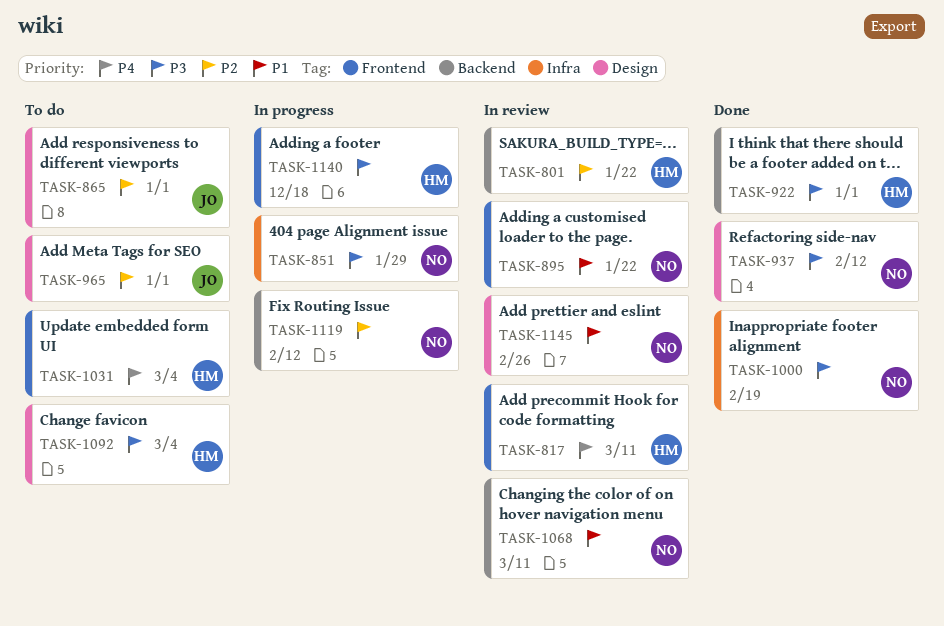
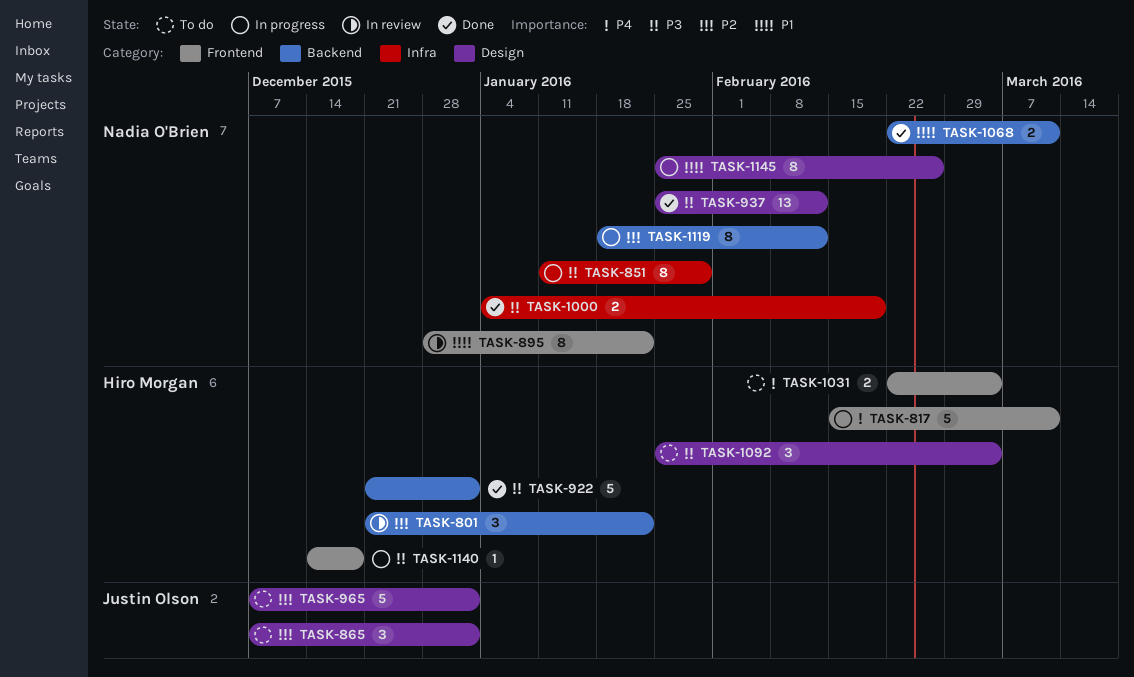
TASK-817, status: In review -> In progress
TASK-1068, status: In review -> Done
TASK-1145, status: In review -> In progress

